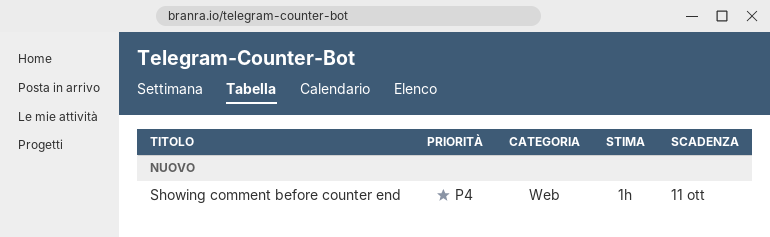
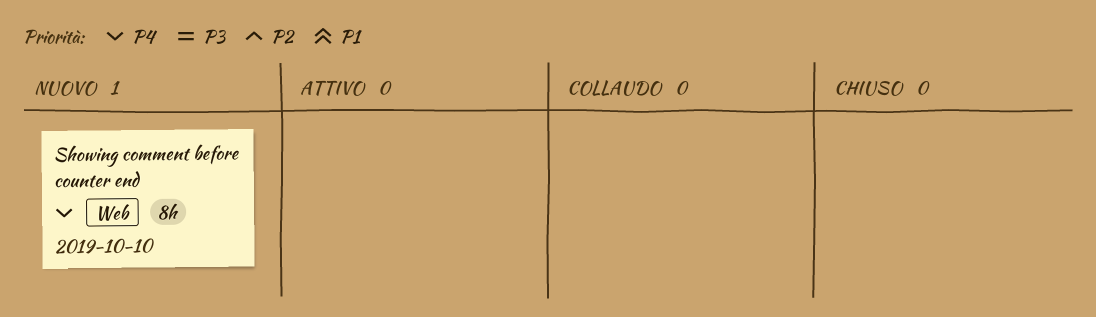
Showing comment before counter end, estimate: 1h -> 8h
Showing comment before counter end, due: Oct 11 -> Oct 10

